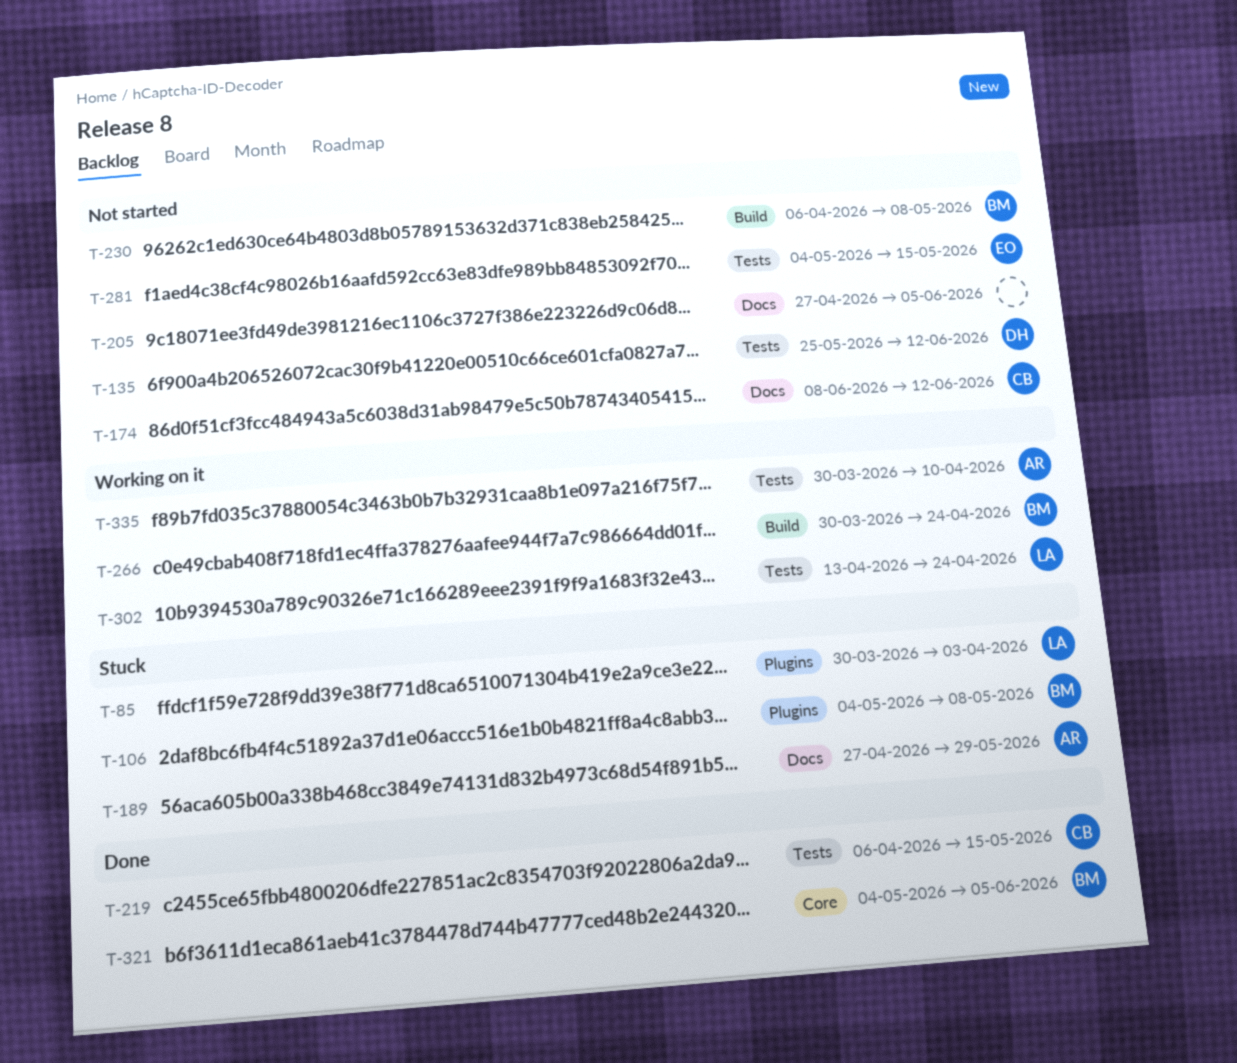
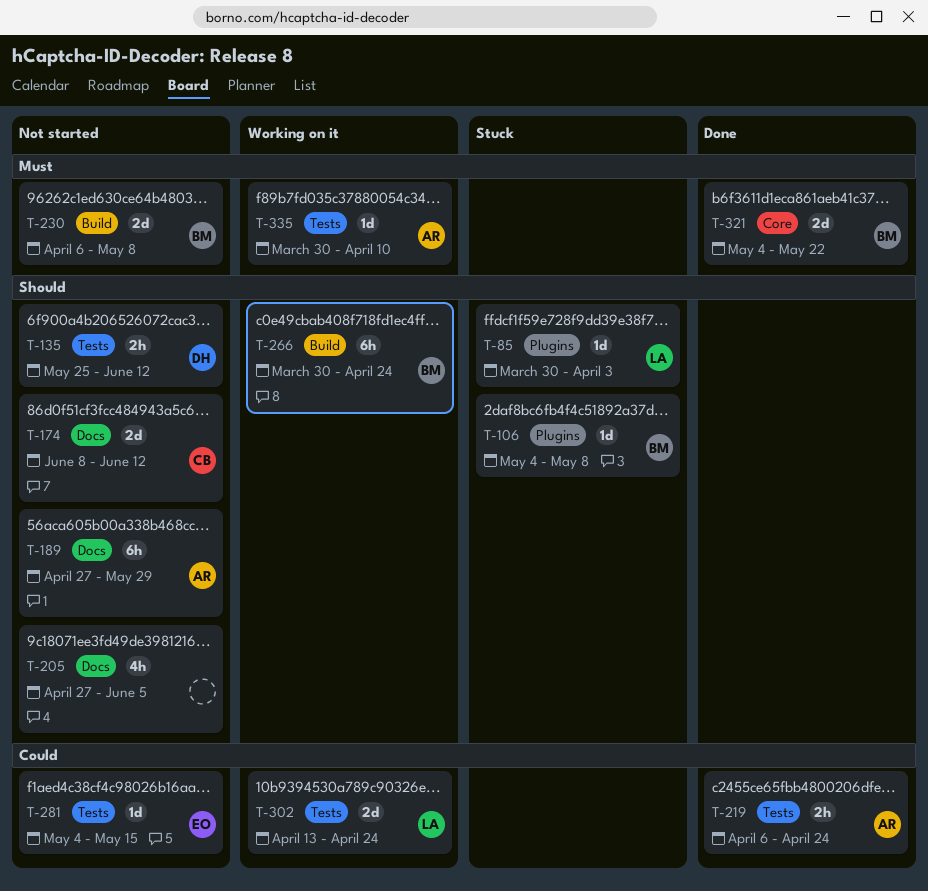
T-189, status: Stuck -> Not started
T-219, owner: CB -> AR
T-219, due: May 15 -> Apr 24
T-321, due: Jun 5 -> May 22

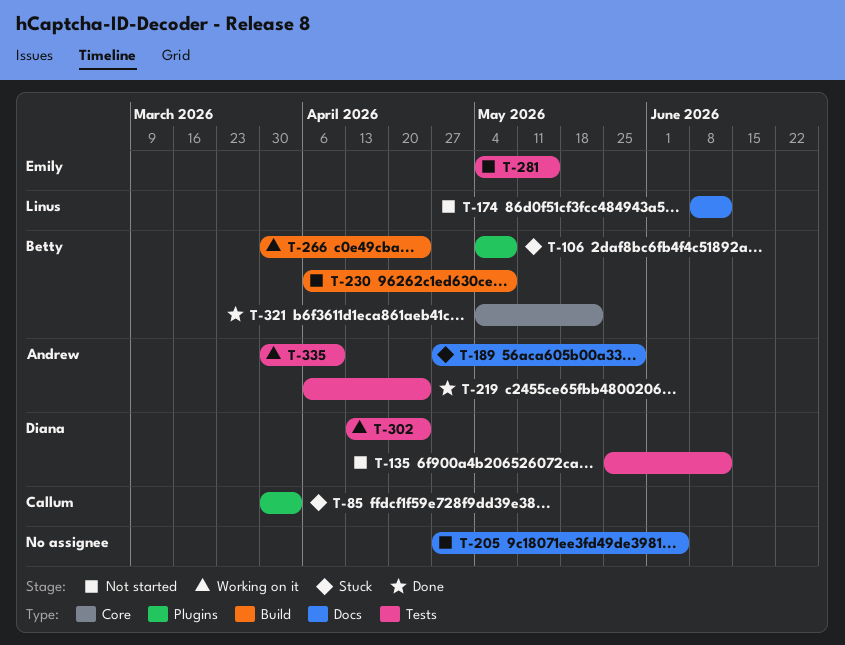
T-85, owner: Linus -> Callum
T-174, owner: Callum -> Linus
T-189, status: Not started -> Stuck
T-302, owner: Linus -> Diana

